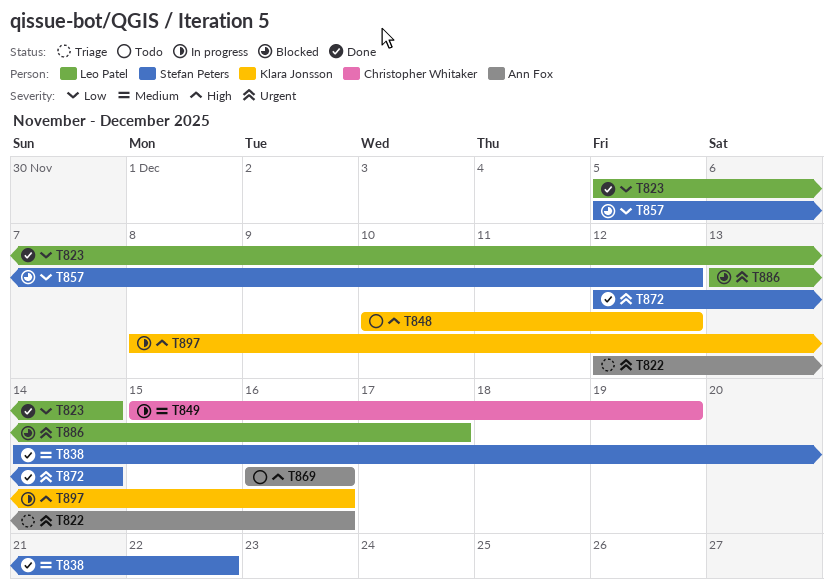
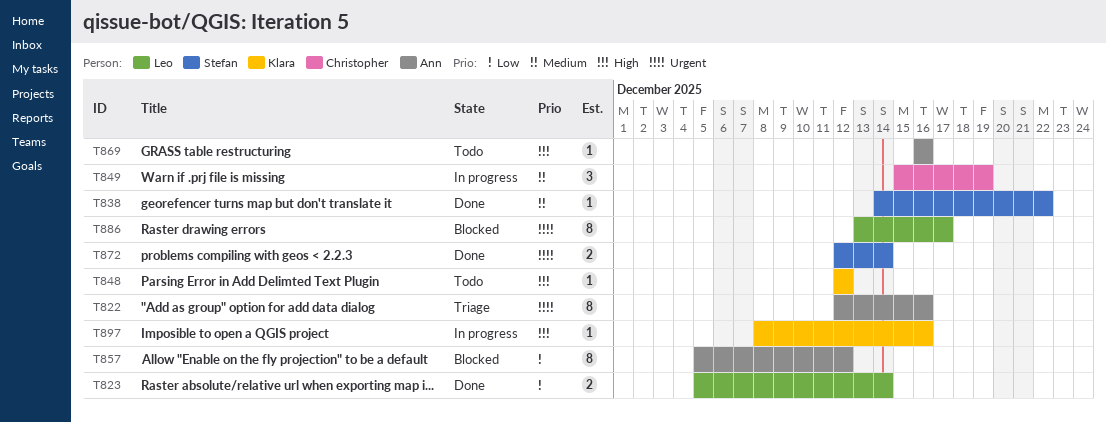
T848, start: Dec 10 -> Dec 12
T857, owner: Stefan Peters -> Ann Fox

